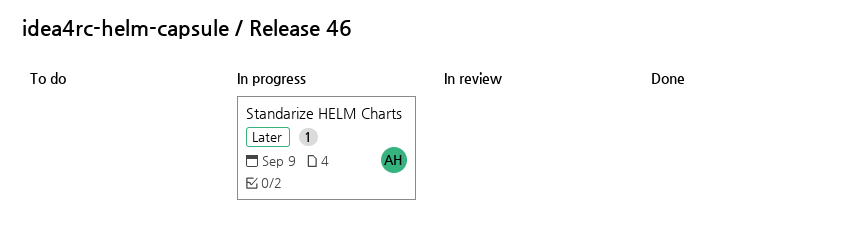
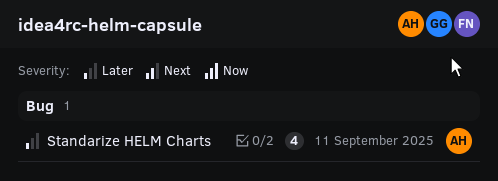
Standarize HELM Charts, estimate: 1 -> 4
Standarize HELM Charts, due: Sep 9 -> Sep 11

